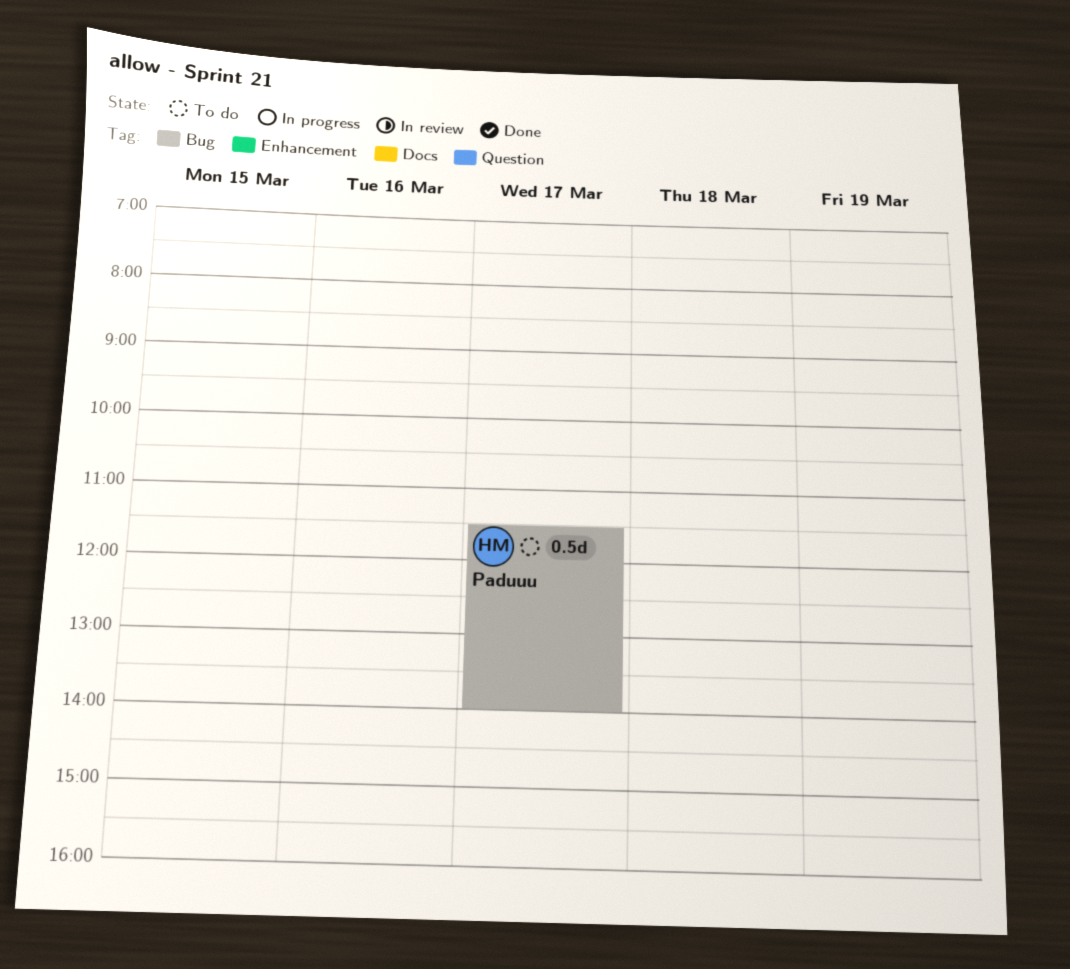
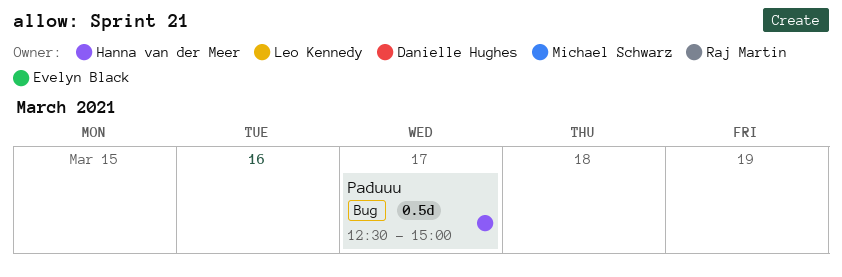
Paduuu, begins: 11:30 -> 12:30
Paduuu, ends: 14:00 -> 15:00

